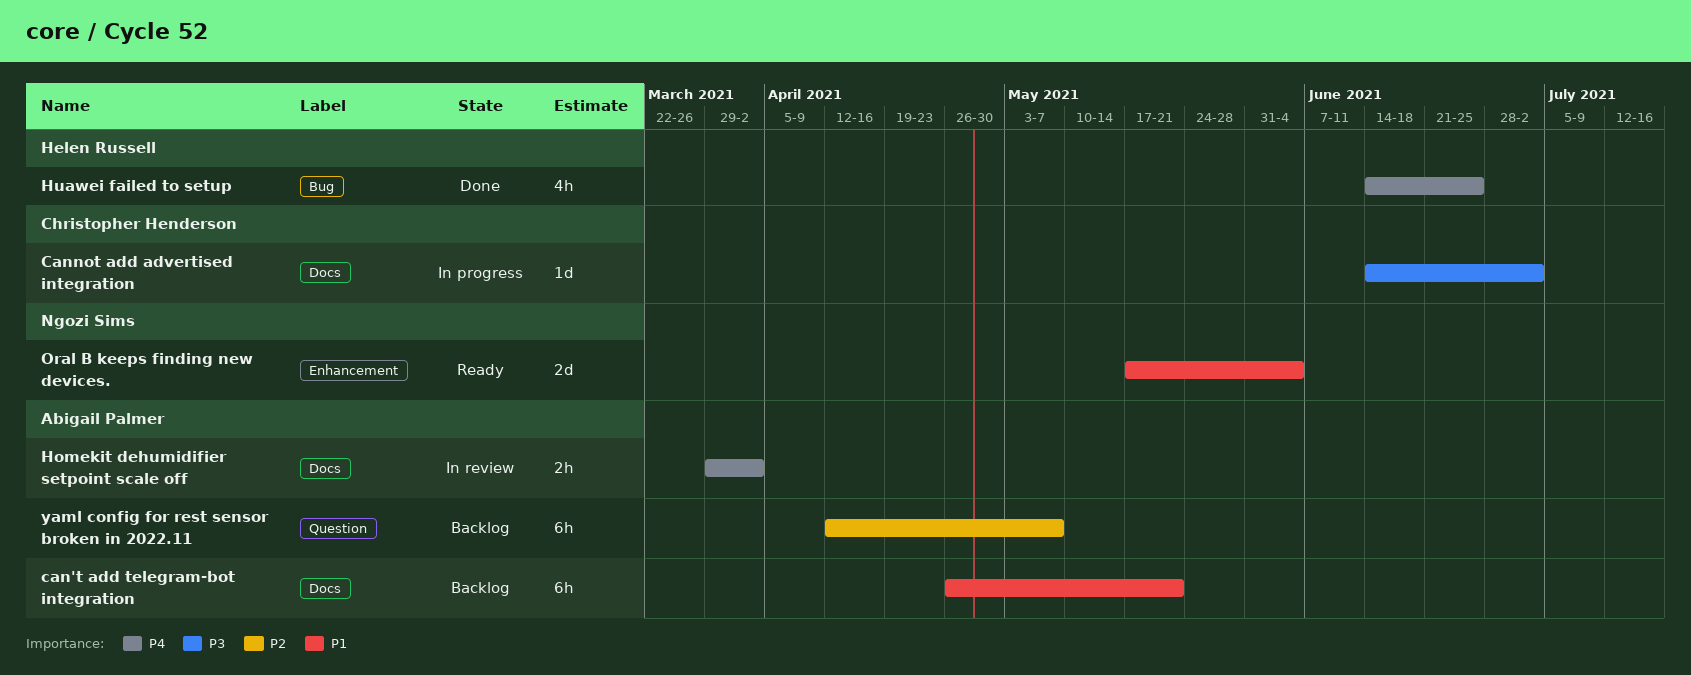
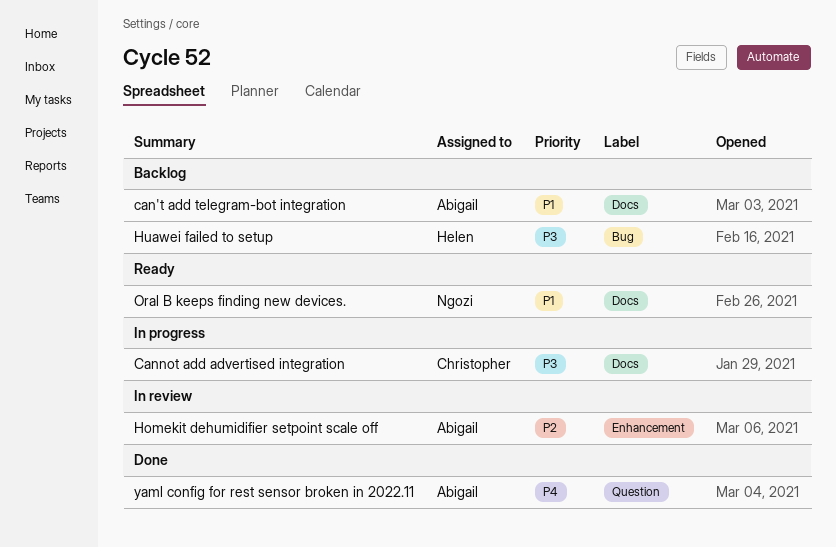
Homekit dehumidifier setpoint scale off, priority: P4 -> P2
Homekit dehumidifier setpoint scale off, label: Docs -> Enhancement
Huawei failed to setup, status: Done -> Backlog
Huawei failed to setup, priority: P4 -> P3
Oral B keeps finding new devices., label: Enhancement -> Docs
yaml config for rest sensor broken in 2022.11, status: Backlog -> Done
yaml config for rest sensor broken in 2022.11, priority: P2 -> P4

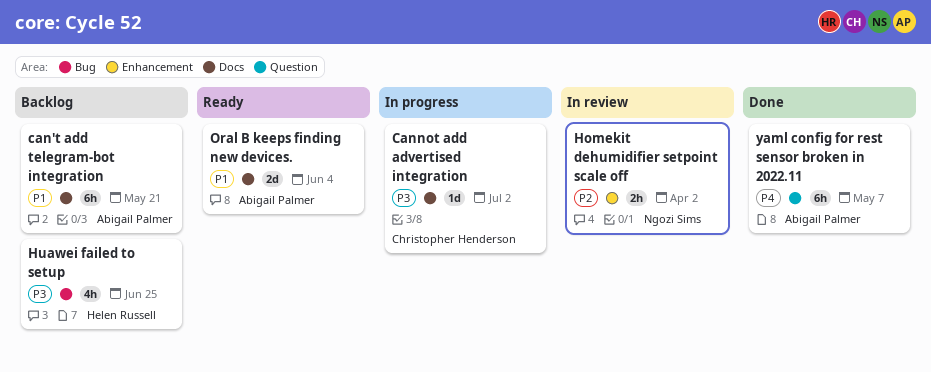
Homekit dehumidifier setpoint scale off, owner: Abigail Palmer -> Ngozi Sims
Oral B keeps finding new devices., owner: Ngozi Sims -> Abigail Palmer

